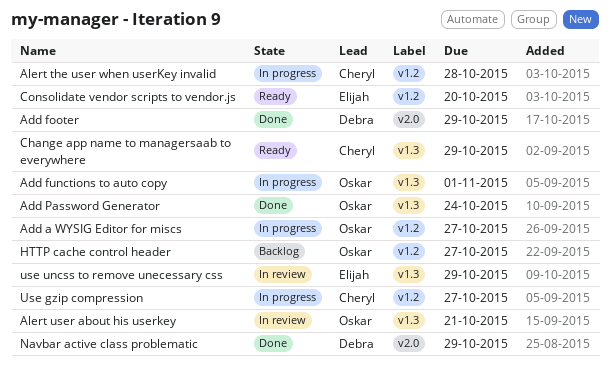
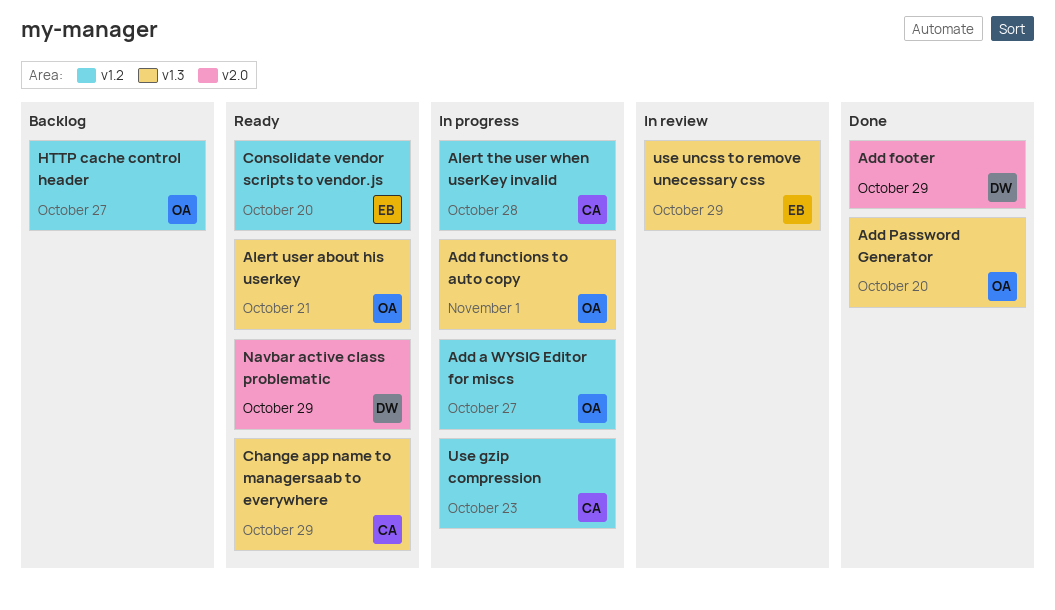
Add Password Generator, due: Oct 24 -> Oct 20
Alert user about his userkey, status: In review -> Ready
Navbar active class problematic, status: Done -> Ready
Use gzip compression, due: Oct 27 -> Oct 23

